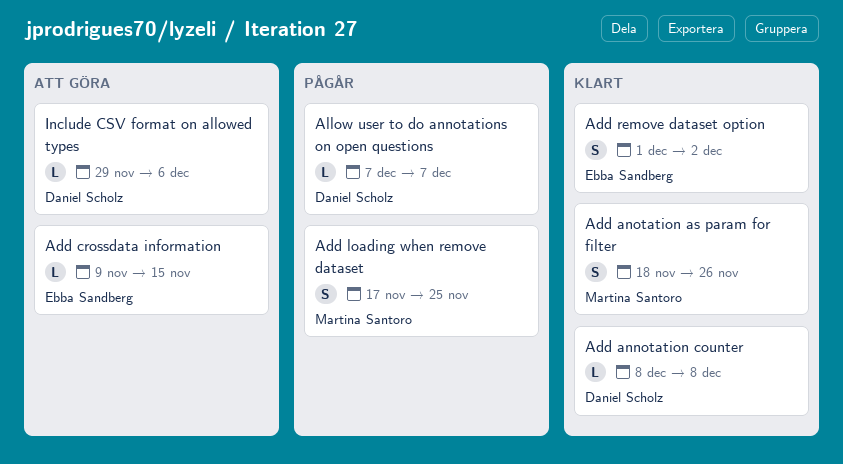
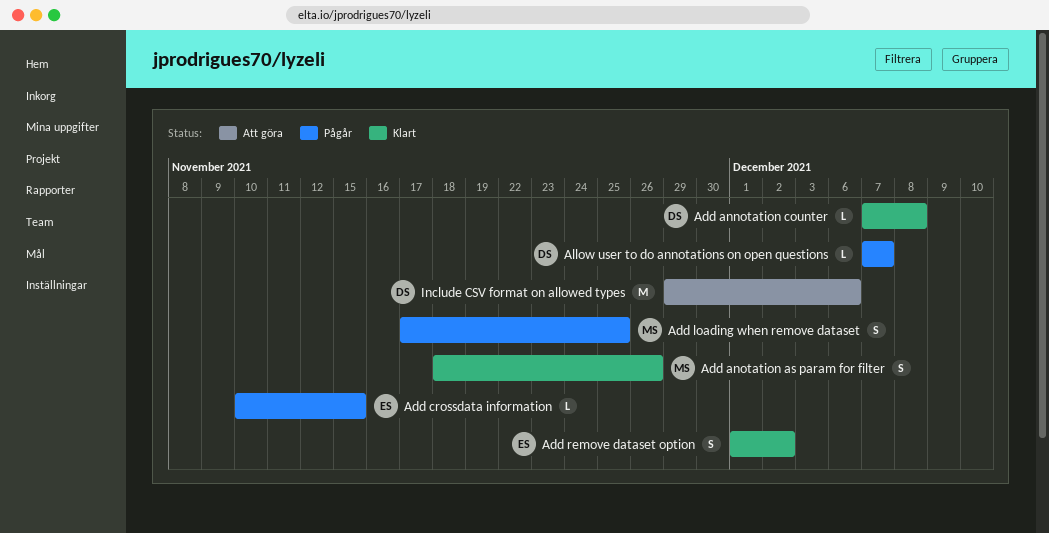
Add annotation counter, start: Dec 8 -> Dec 7
Add crossdata information, status: Att göra -> Pågår
Add crossdata information, start: Nov 9 -> Nov 10
Include CSV format on allowed types, estimate: L -> M

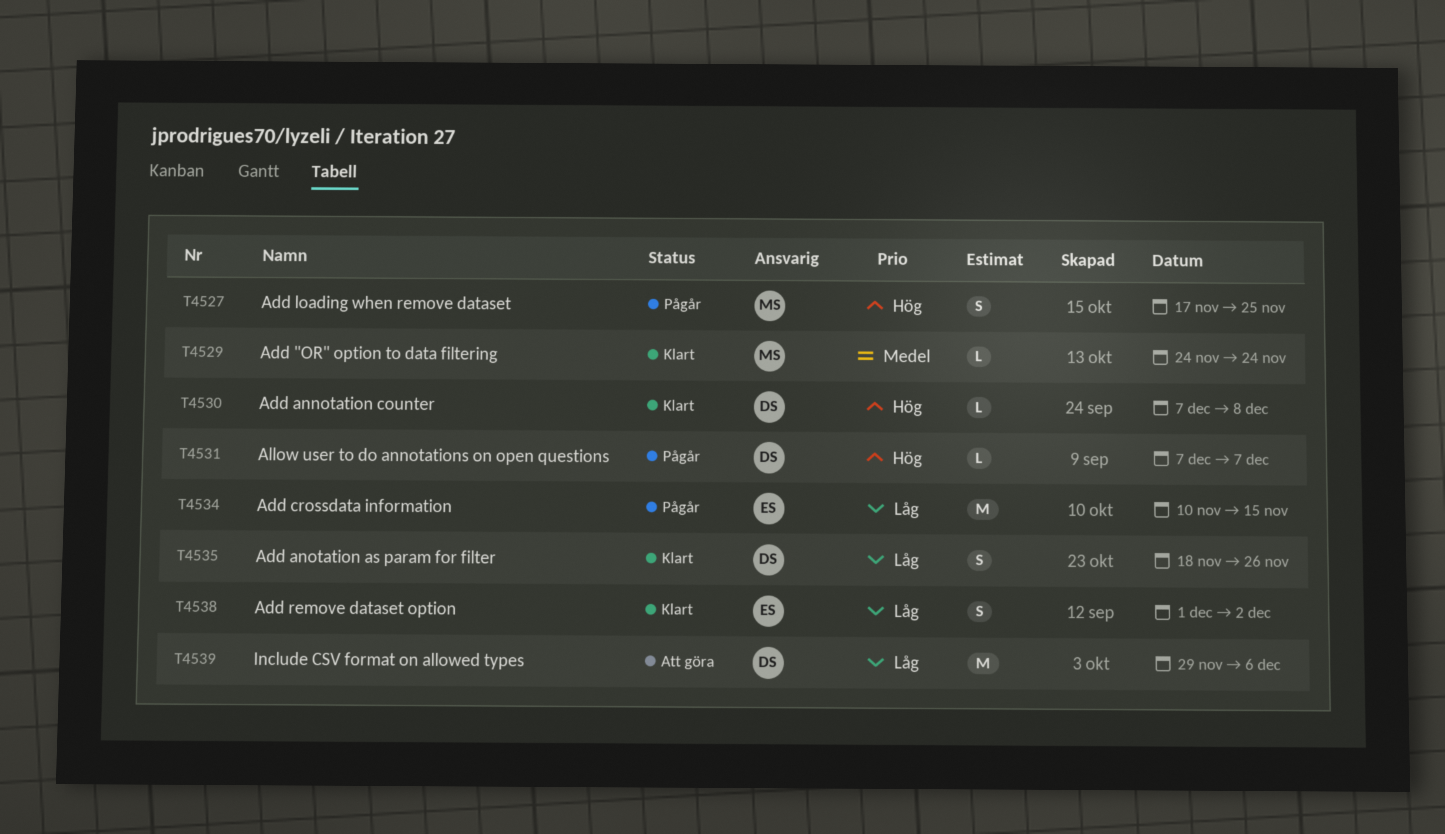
Add "OR" option to data filtering: none -> present
Add anotation as param for filter, owner: MS -> DS
Add crossdata information, estimate: L -> M

